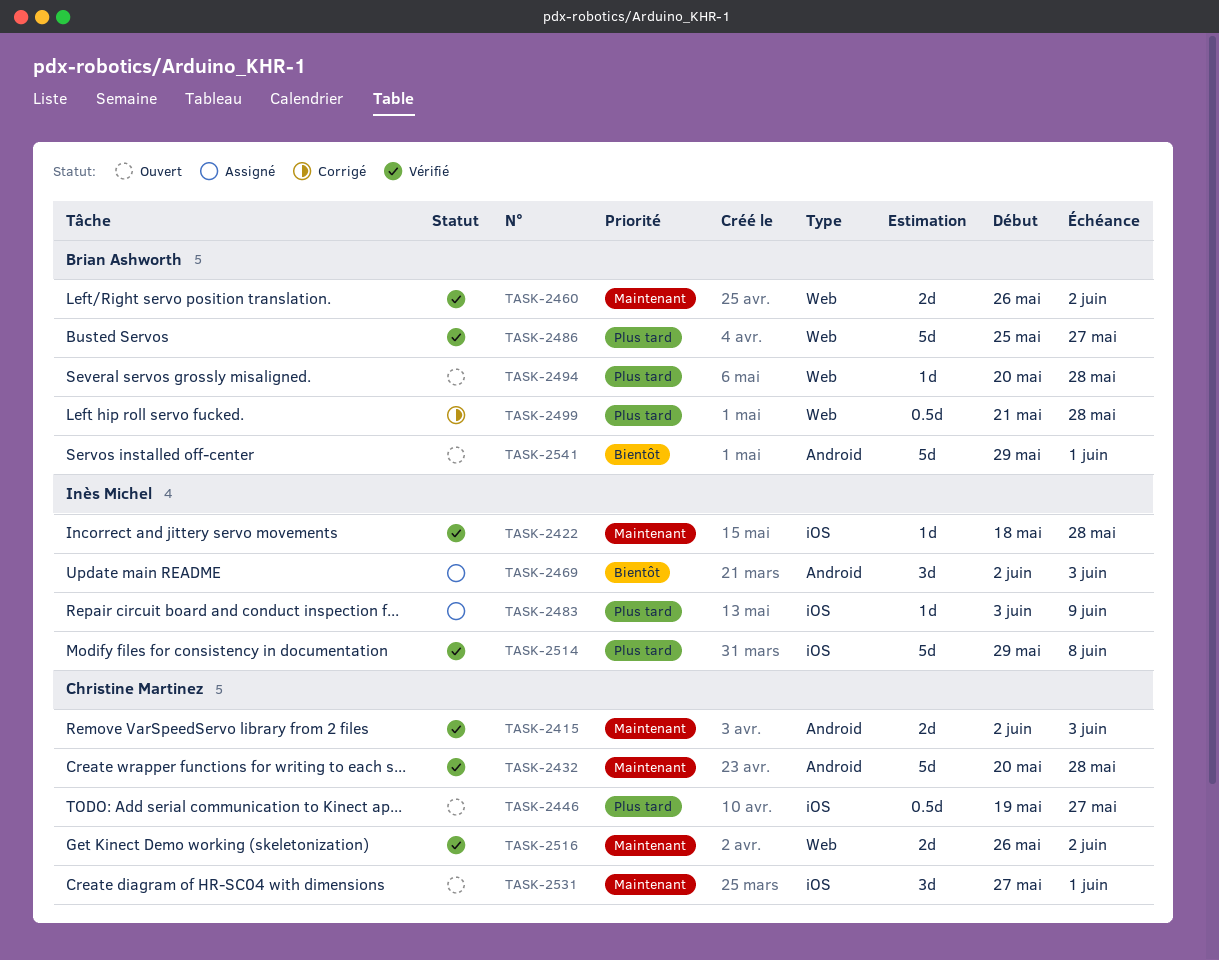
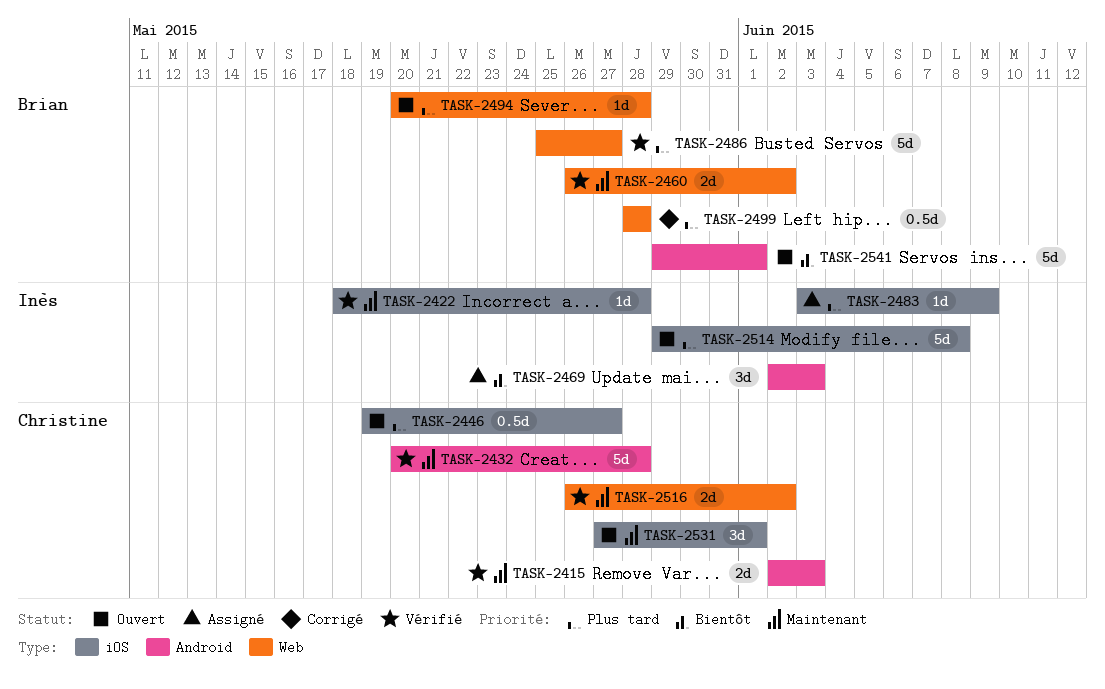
TASK-2499, start: May 21 -> May 28
TASK-2514, status: Vérifié -> Ouvert

